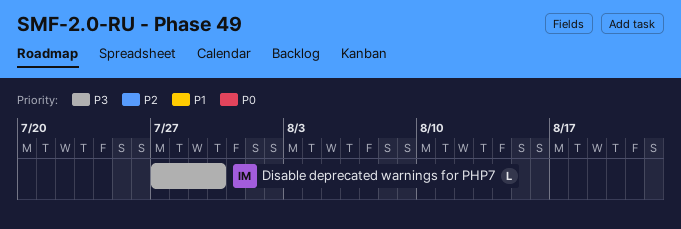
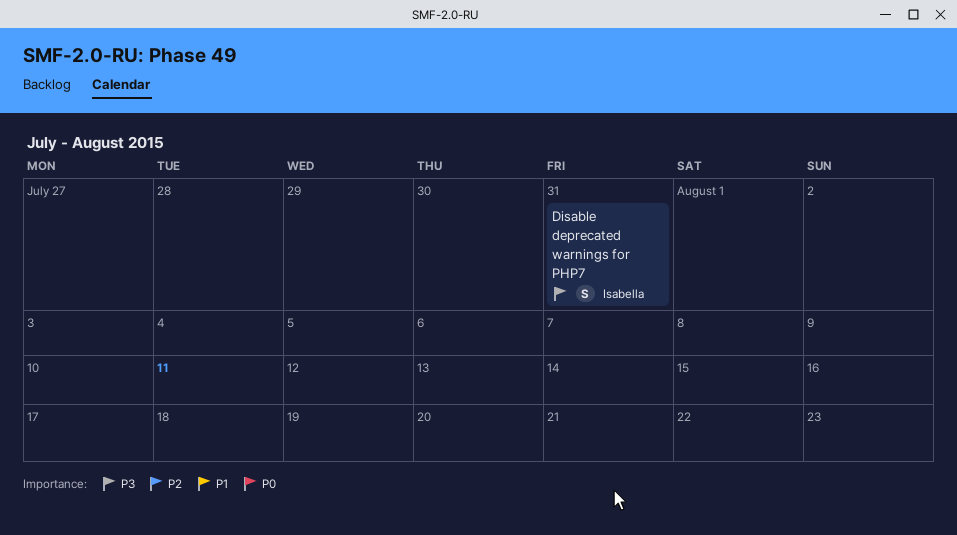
Disable deprecated warnings for PHP7, estimate: L -> S
Disable deprecated warnings for PHP7, due: Jul 30 -> Jul 31

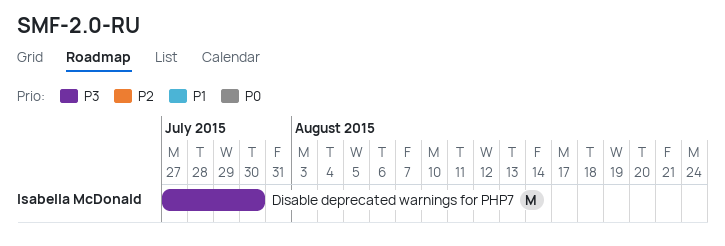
Disable deprecated warnings for PHP7, estimate: S -> M
Disable deprecated warnings for PHP7, due: Jul 31 -> Jul 30

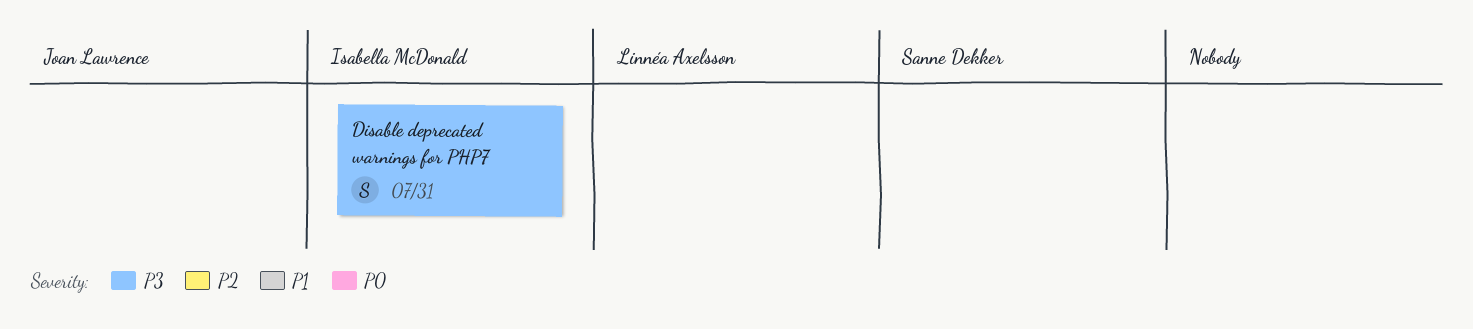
Disable deprecated warnings for PHP7, estimate: M -> S
Disable deprecated warnings for PHP7, due: Jul 30 -> Jul 31

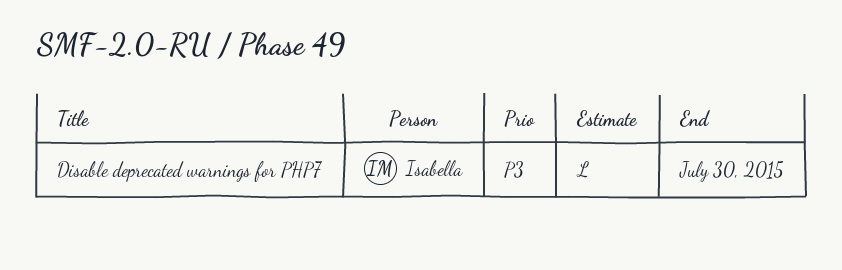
Disable deprecated warnings for PHP7, estimate: S -> L
Disable deprecated warnings for PHP7, due: Jul 31 -> Jul 30

